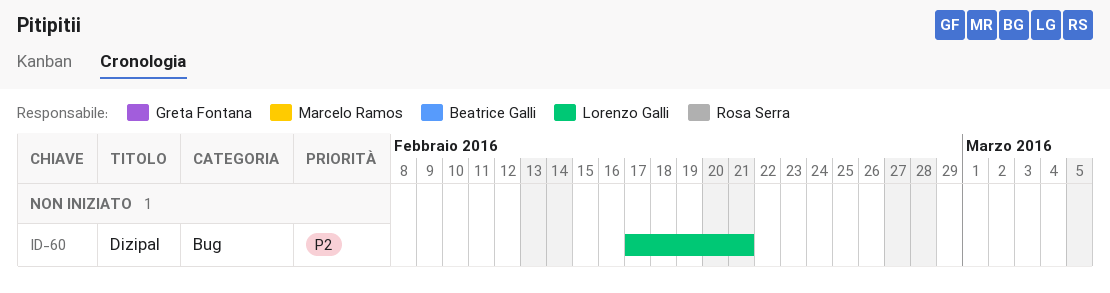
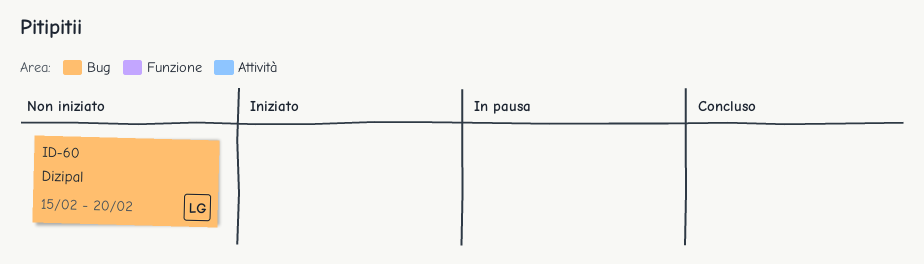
ID-60, start: Feb 17 -> Feb 15
ID-60, due: Feb 21 -> Feb 20

